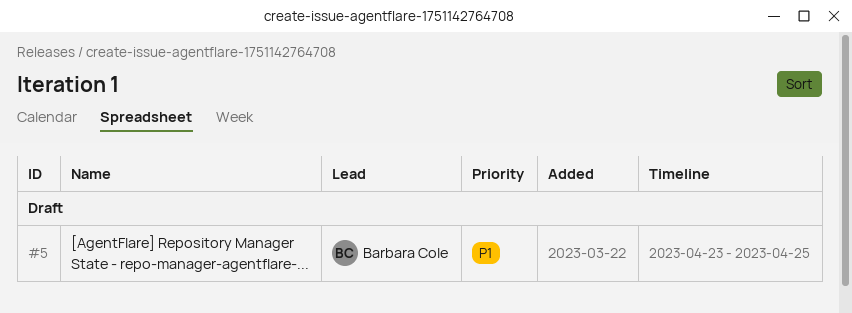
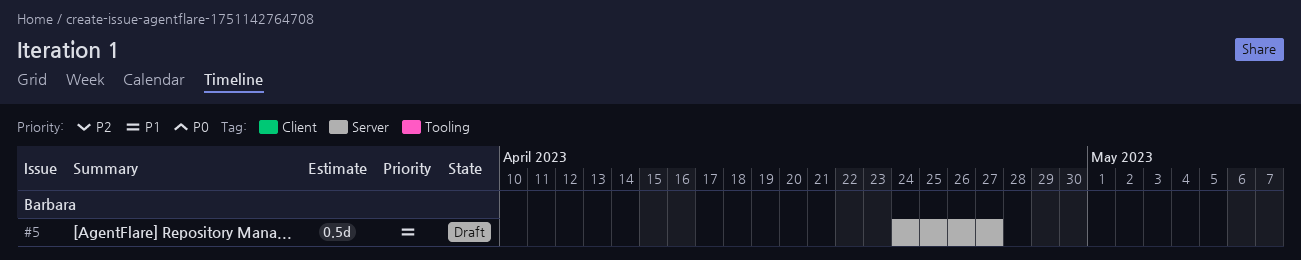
#5, start: Apr 23 -> Apr 24
#5, due: Apr 25 -> Apr 27

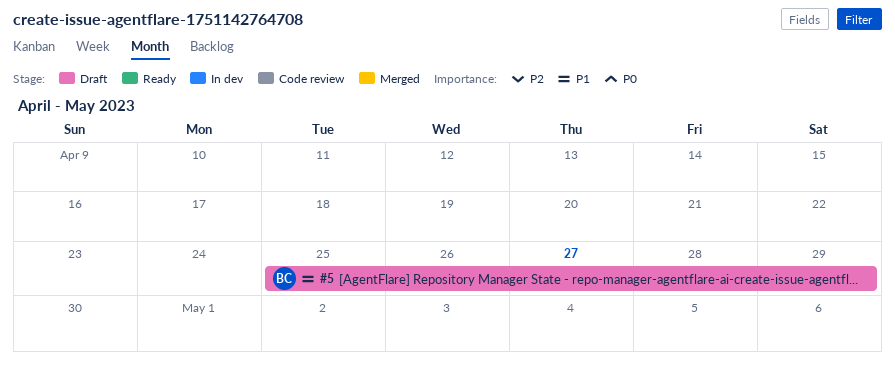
#5, start: Apr 24 -> Apr 25
#5, due: Apr 27 -> Apr 29

